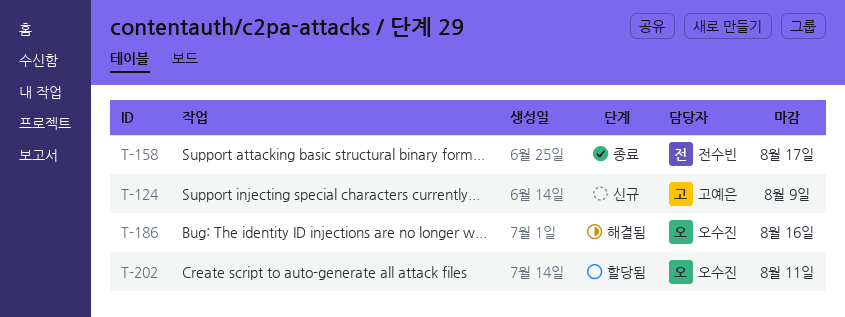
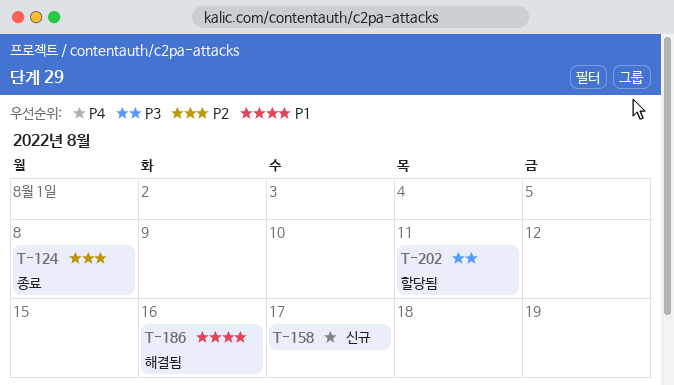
T-124, status: 신규 -> 종료
T-124, due: Aug 9 -> Aug 8
T-158, status: 종료 -> 신규

